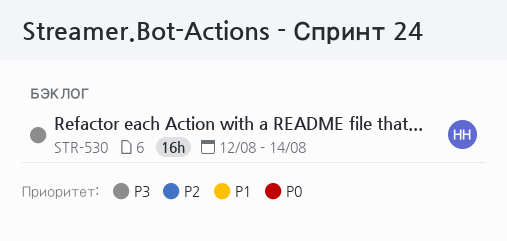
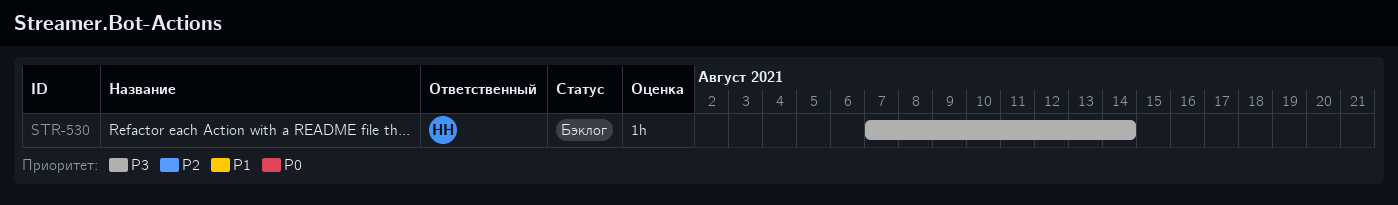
STR-530, estimate: 16h -> 1h
STR-530, start: Aug 12 -> Aug 7

